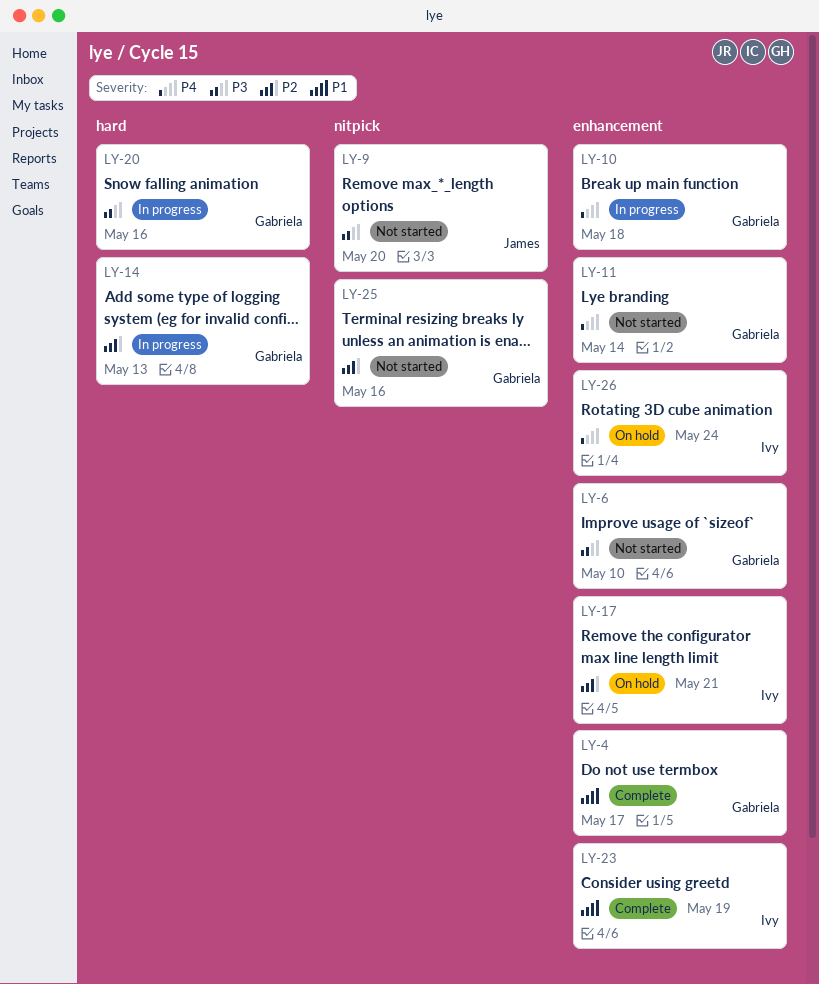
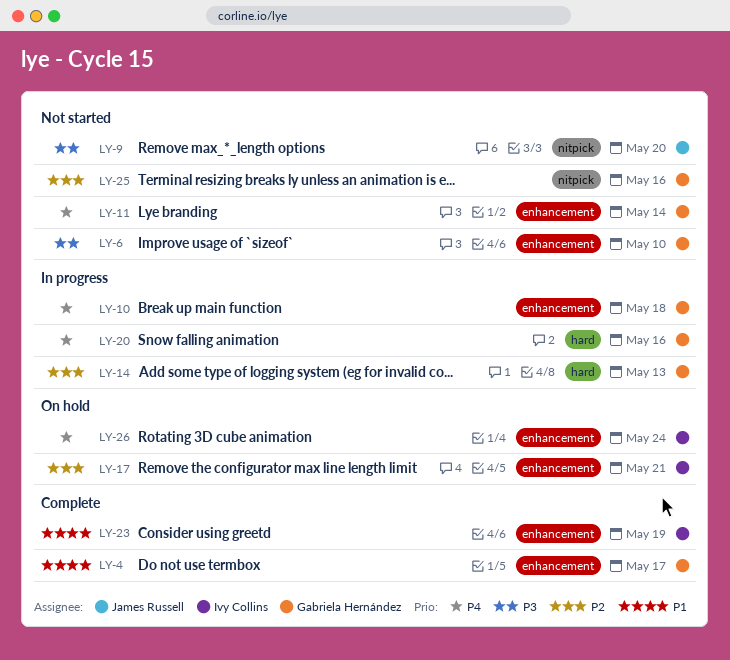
LY-20, priority: P3 -> P4

